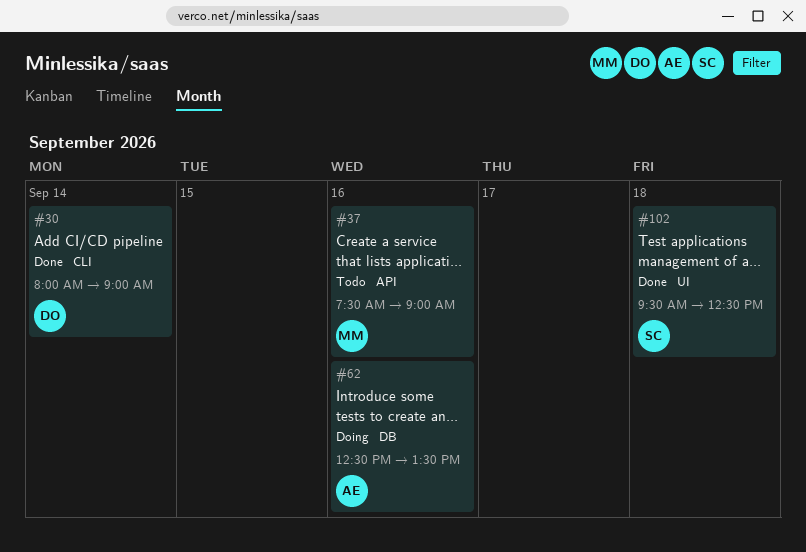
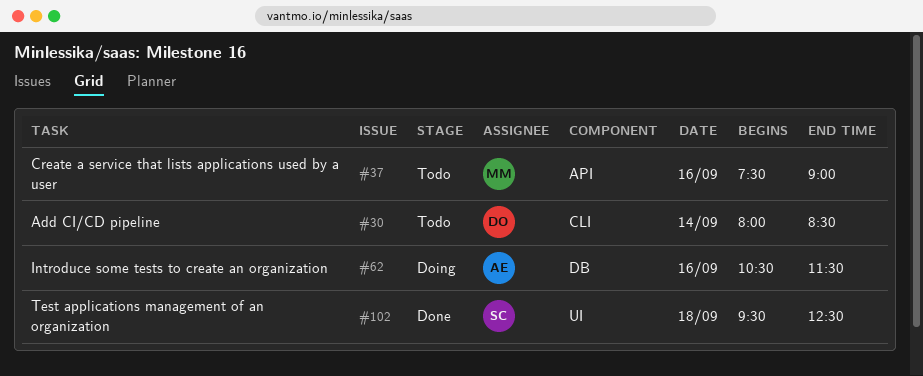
#30, status: Done -> Todo
#30, ends: 09:00 -> 08:30
#62, begins: 12:30 -> 10:30
#62, ends: 13:30 -> 11:30

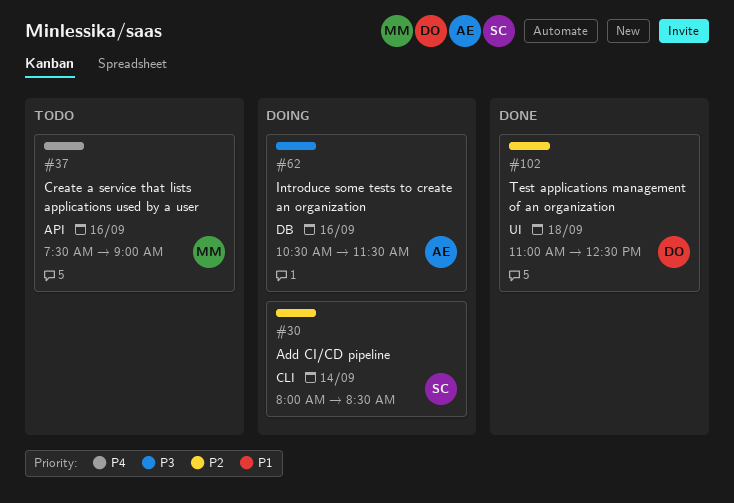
#30, status: Todo -> Doing
#30, owner: DO -> SC
#102, owner: SC -> DO
#102, begins: 09:30 -> 11:00

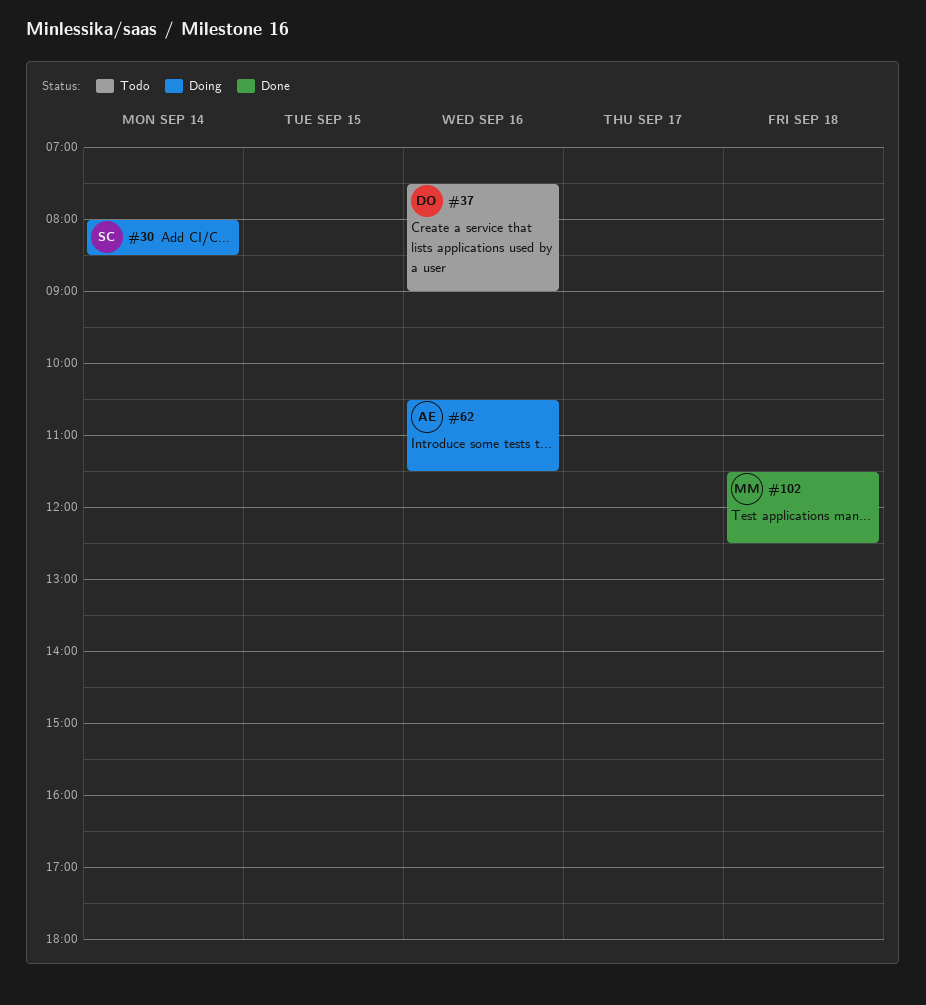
#37, owner: MM -> DO
#102, owner: DO -> MM
#102, begins: 11:00 -> 11:30

